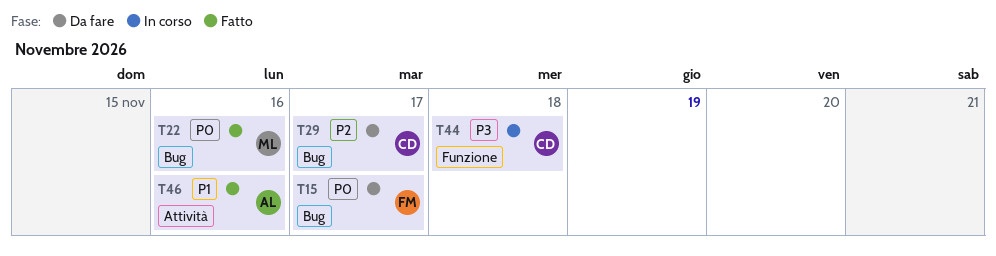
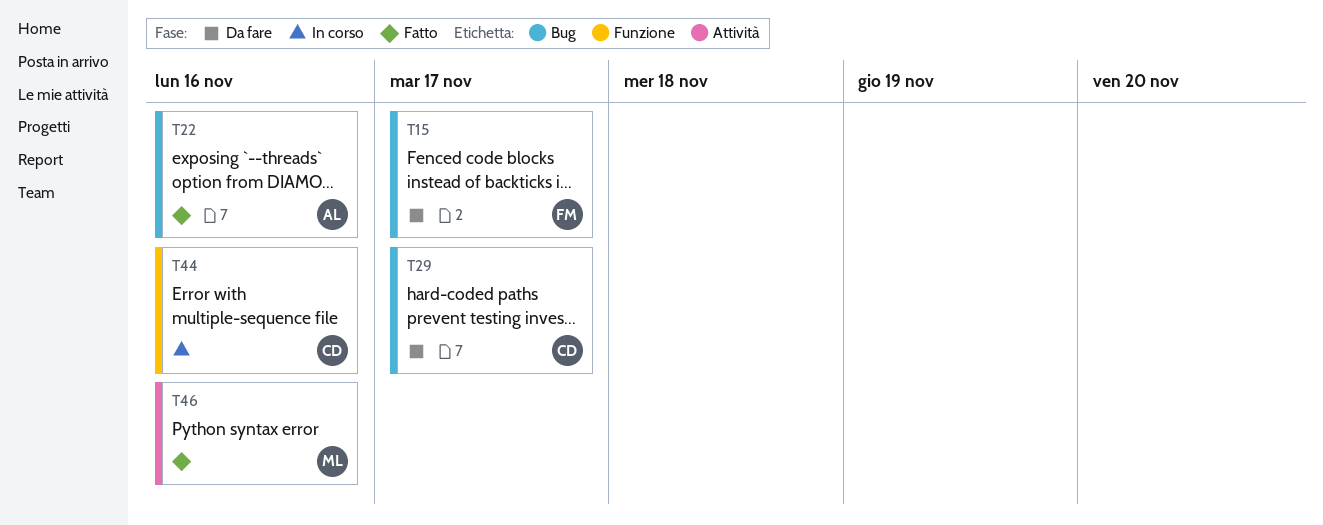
T22, owner: ML -> AL
T44, due: Nov 18 -> Nov 16
T46, owner: AL -> ML

